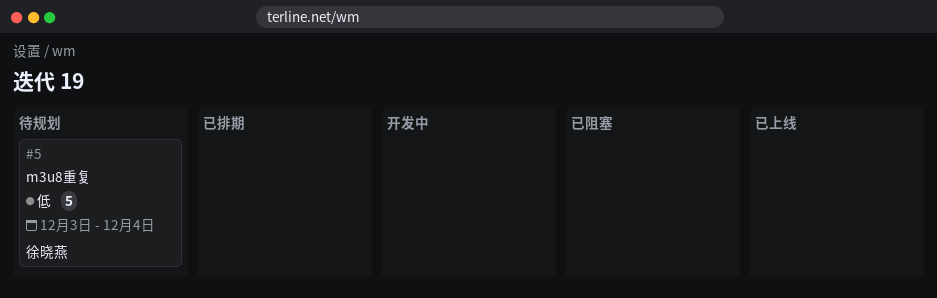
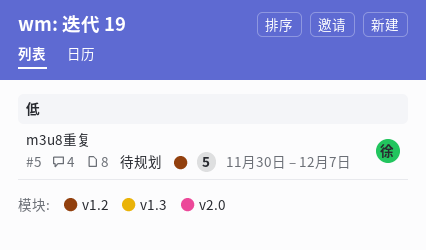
#5, start: Dec 3 -> Nov 30
#5, due: Dec 4 -> Dec 7

